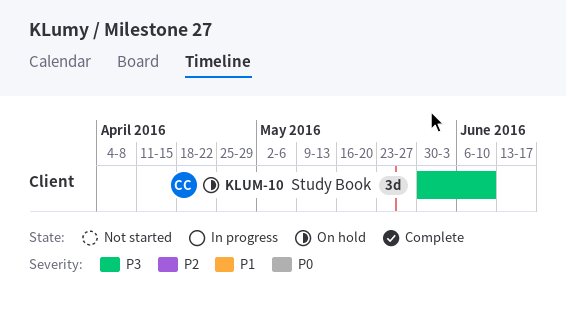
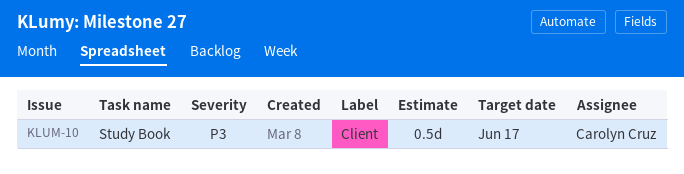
KLUM-10, estimate: 3d -> 0.5d
KLUM-10, due: Jun 10 -> Jun 17

